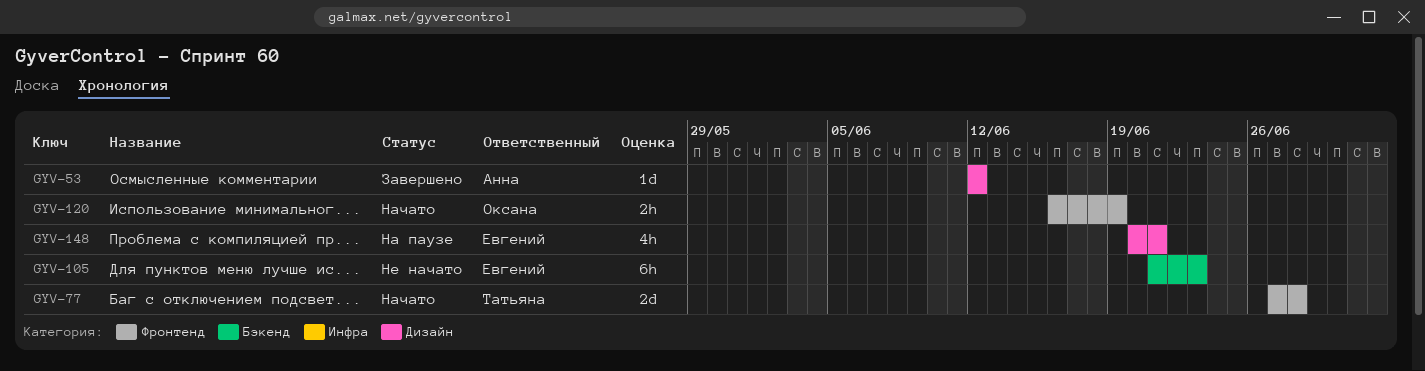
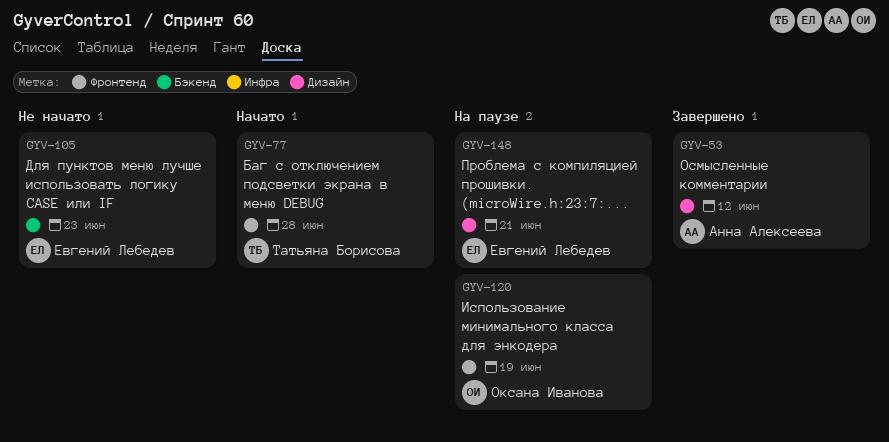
GYV-120, status: Начато -> На паузе

